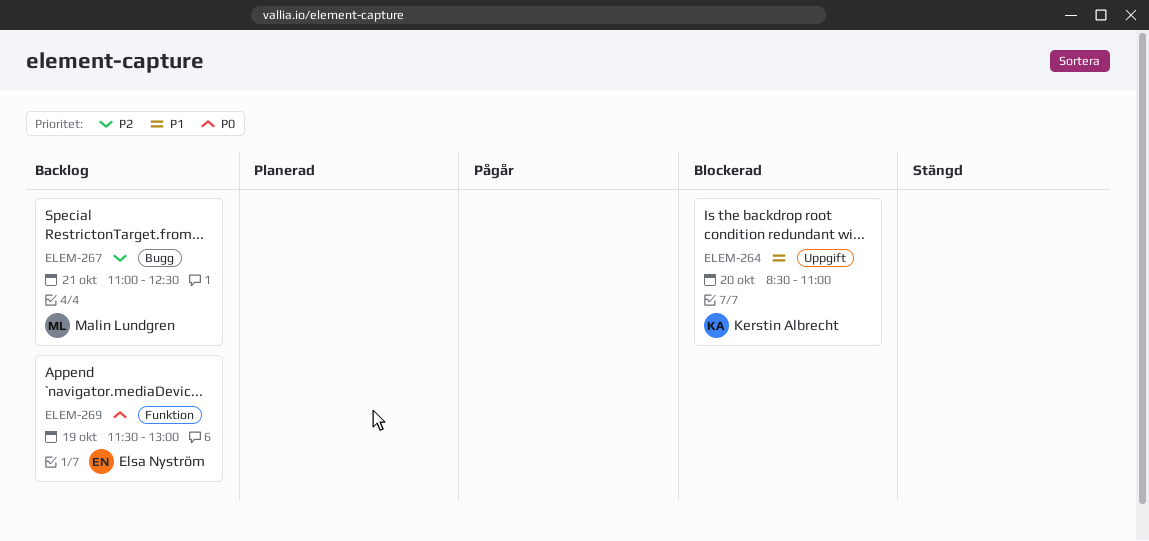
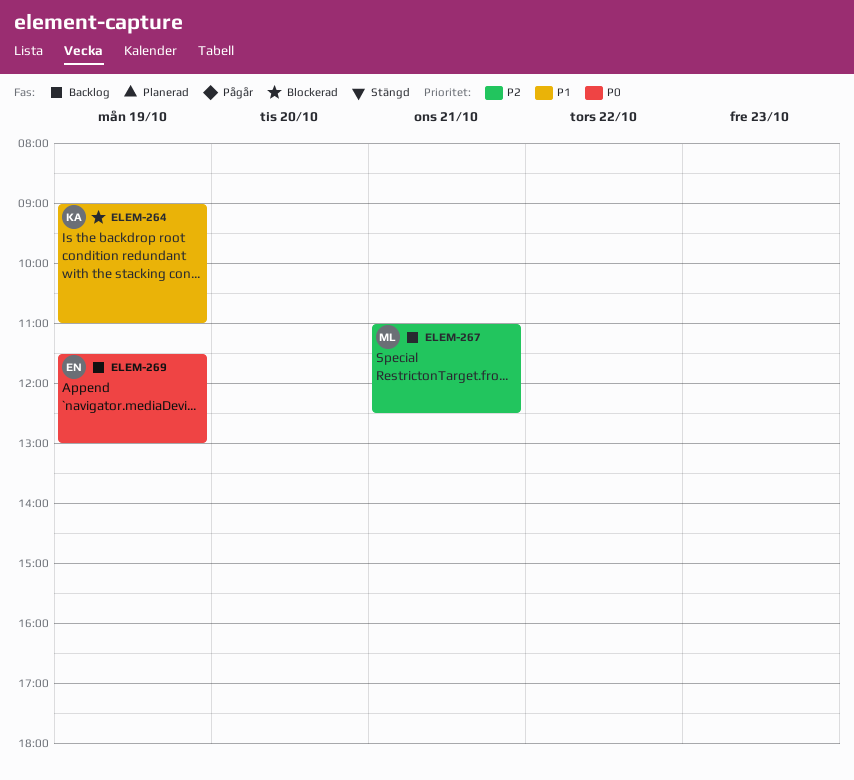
ELEM-264, day: Oct 20 -> Oct 19
ELEM-264, begins: 08:30 -> 09:00

